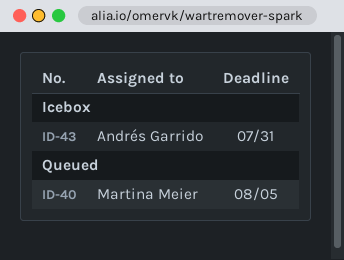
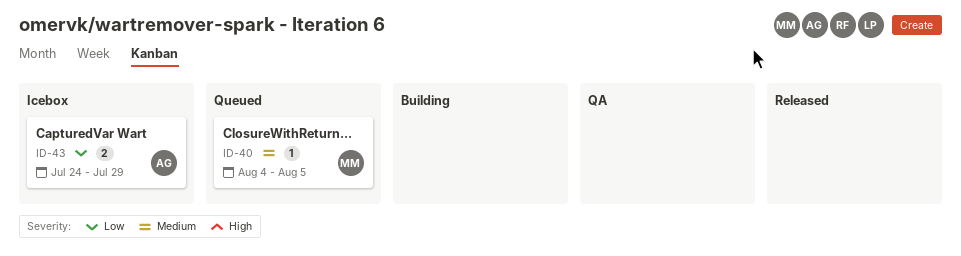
ID-43, due: Jul 31 -> Jul 29

